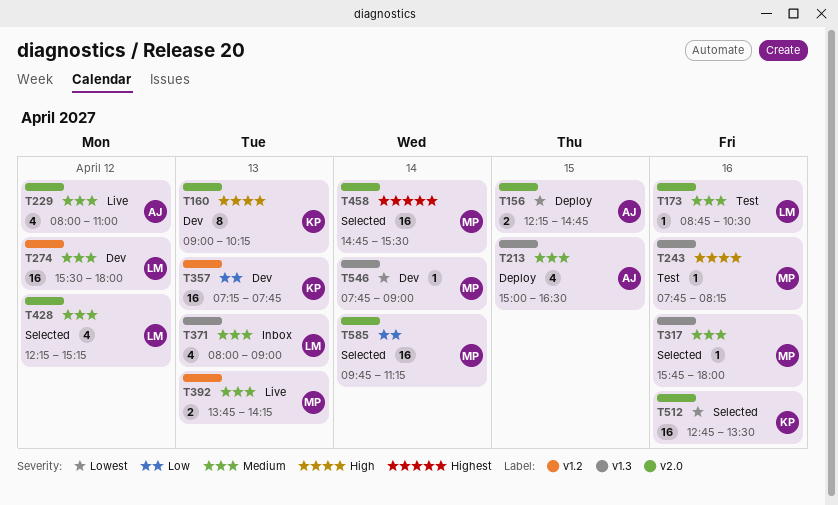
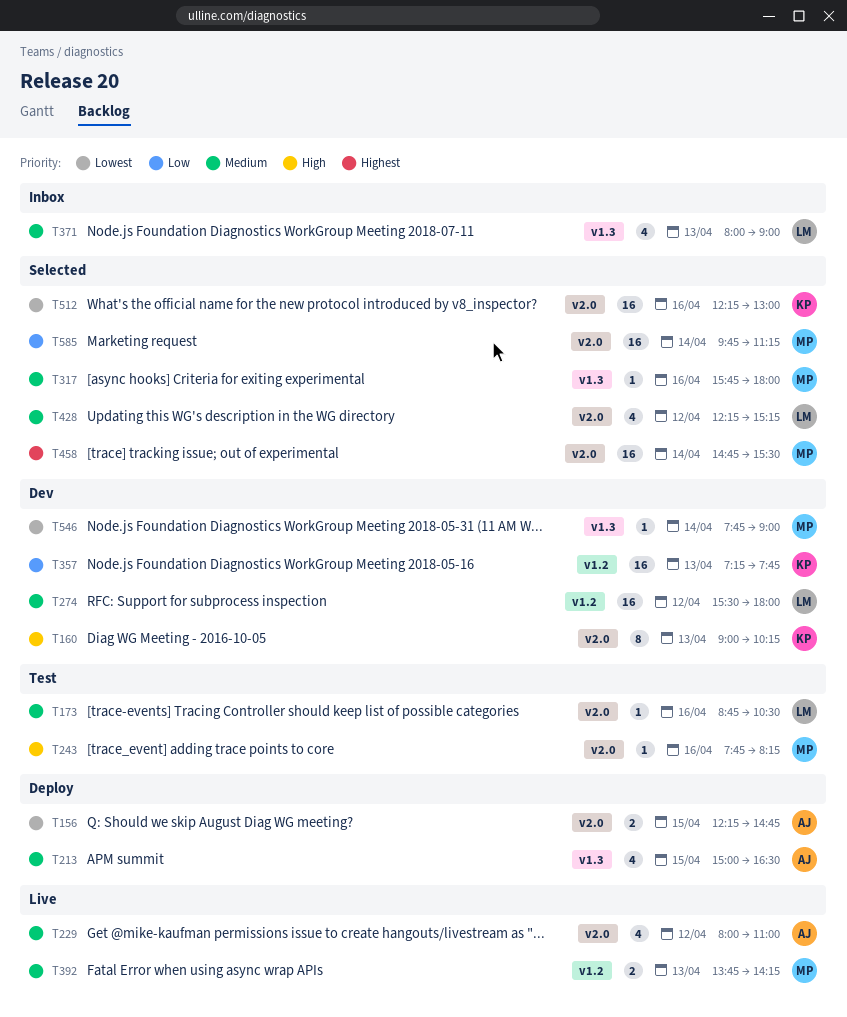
T243, label: v1.3 -> v2.0
T512, begins: 12:45 -> 12:15
T512, ends: 13:30 -> 13:00

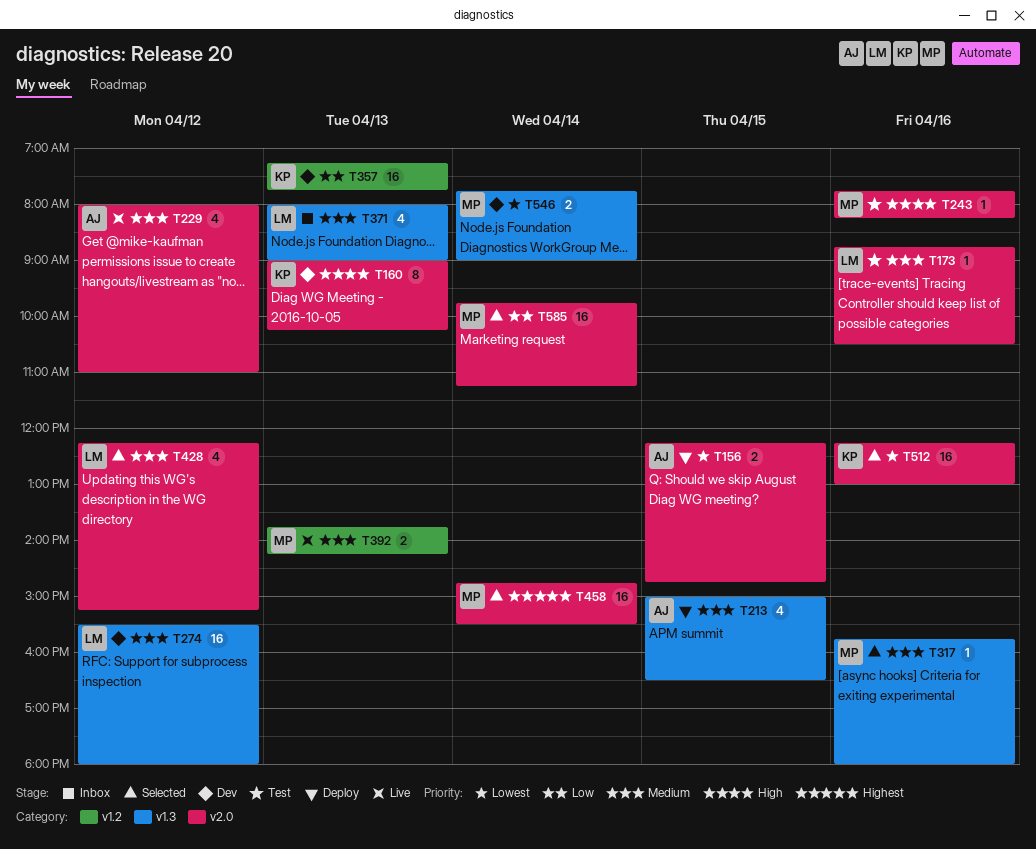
T274, label: v1.2 -> v1.3
T546, estimate: 1 -> 2

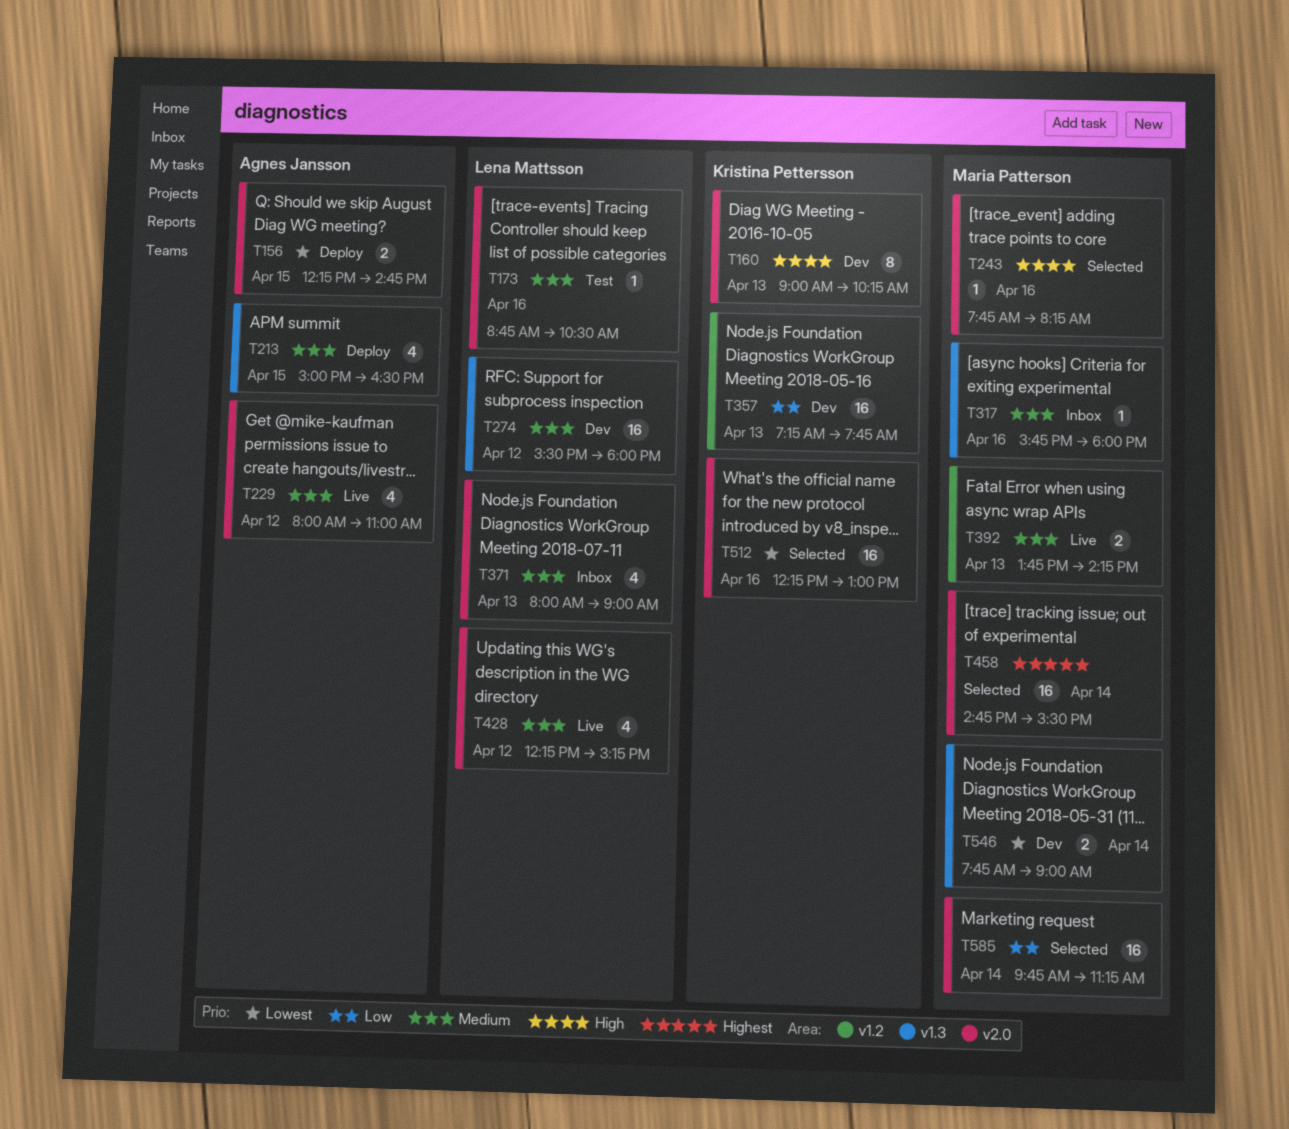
T243, status: Test -> Selected
T317, status: Selected -> Inbox
T371, label: v1.3 -> v2.0
T428, status: Selected -> Live

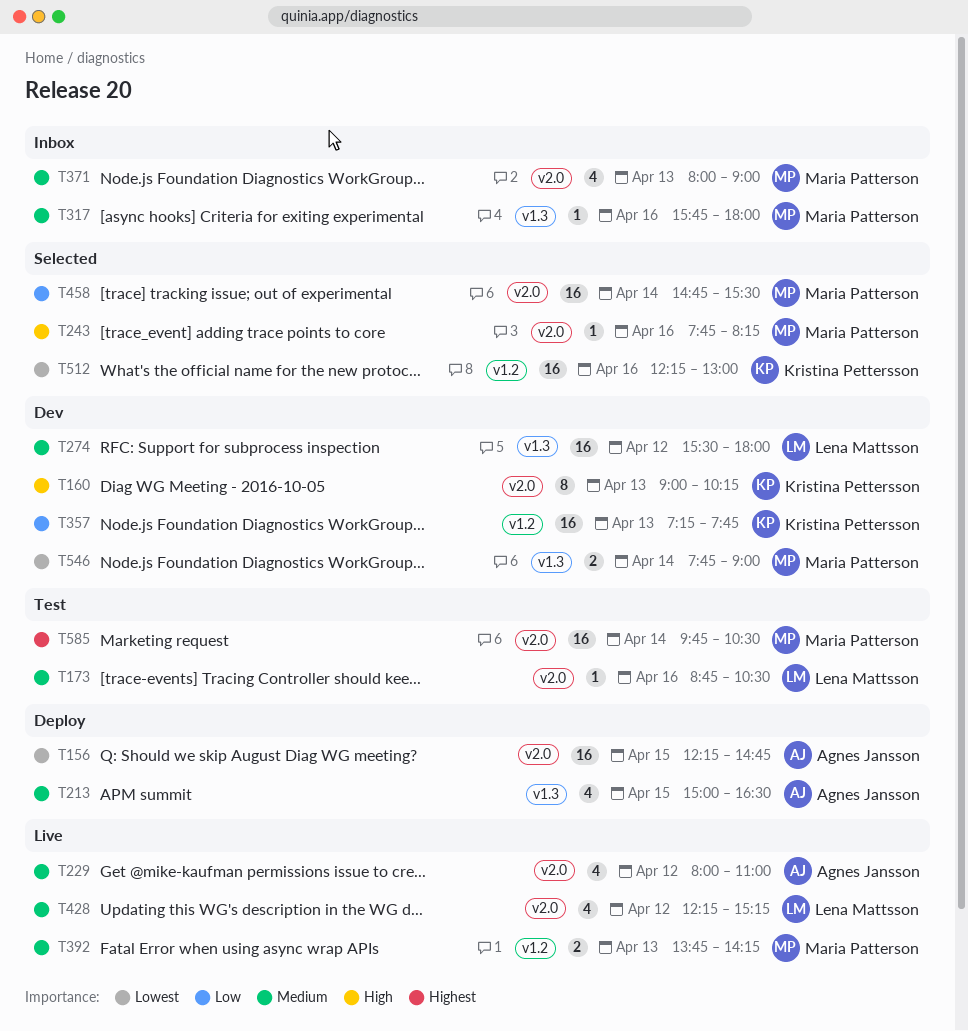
T156, estimate: 2 -> 16
T371, owner: Lena Mattsson -> Maria Patterson
T458, priority: Highest -> Low
T512, label: v2.0 -> v1.2
T585, status: Selected -> Test
T585, priority: Low -> Highest
T585, ends: 11:15 -> 10:30

